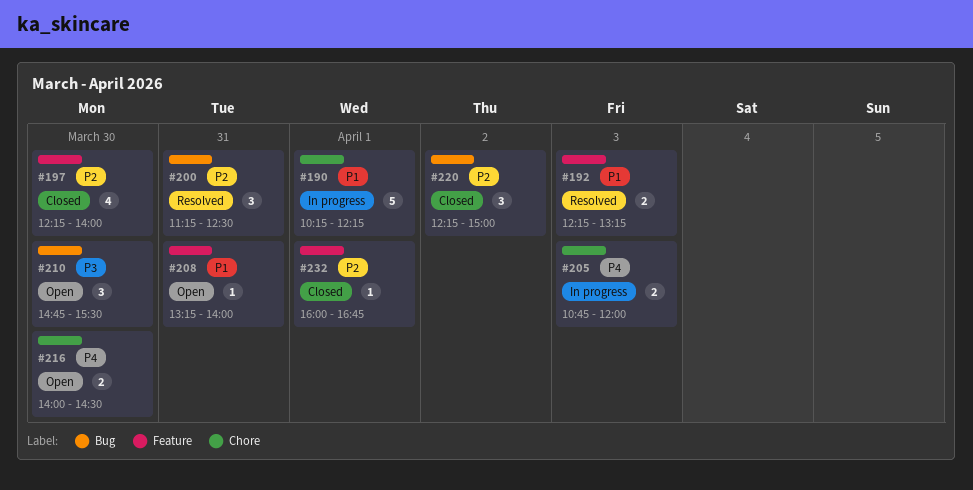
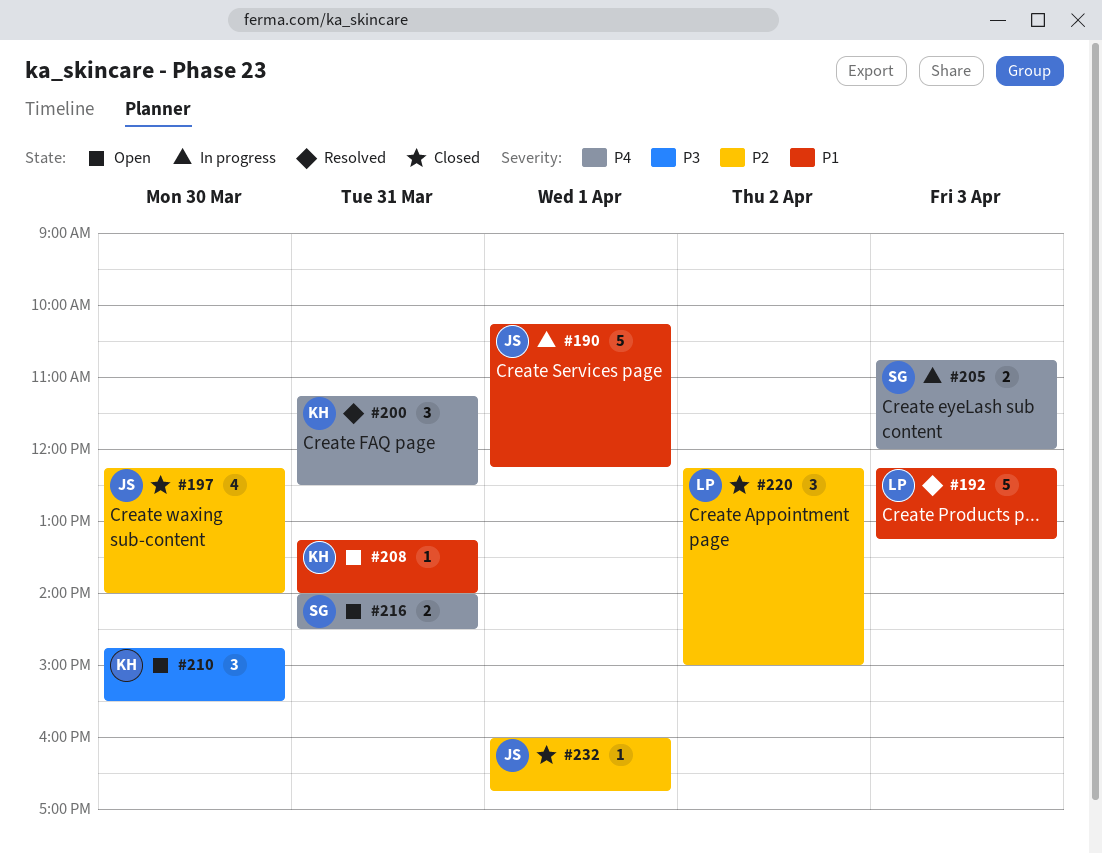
#192, estimate: 2 -> 5
#200, priority: P2 -> P4
#216, day: Mar 30 -> Mar 31

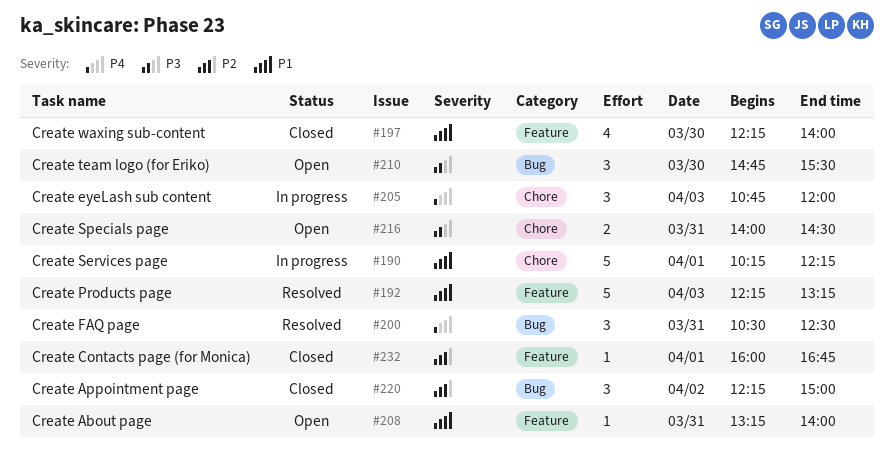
#197, priority: P2 -> P1
#200, begins: 11:15 -> 10:30
#205, estimate: 2 -> 3
#216, priority: P4 -> P3

